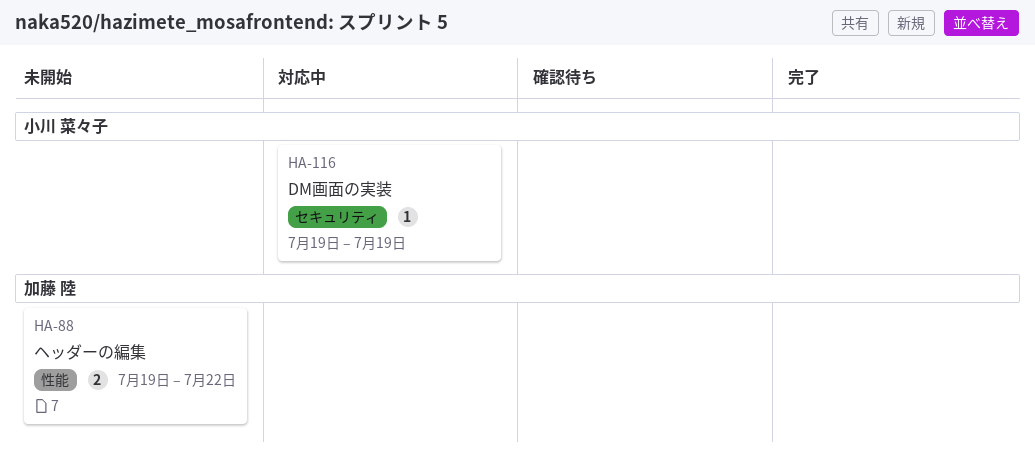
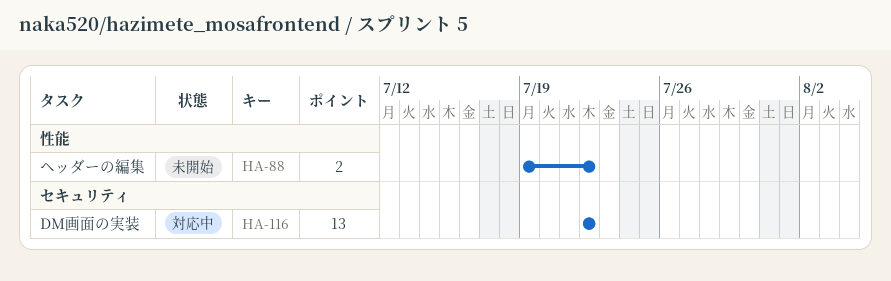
HA-116, estimate: 1 -> 13
HA-116, start: Jul 19 -> Jul 22
HA-116, due: Jul 19 -> Jul 22

